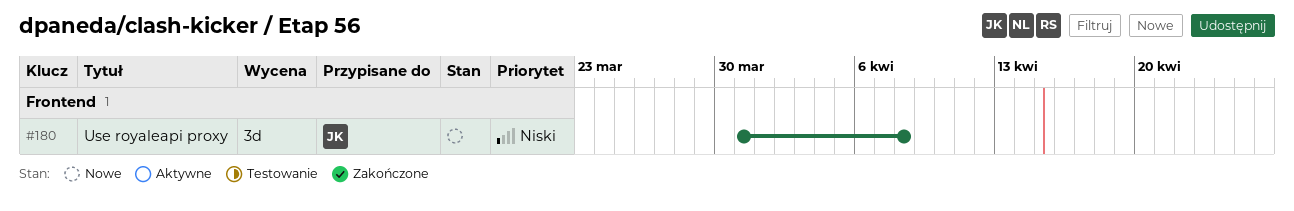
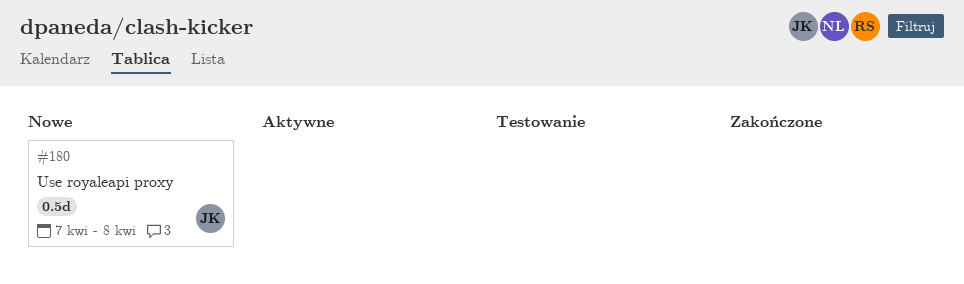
#180, estimate: 3d -> 0.5d
#180, start: Mar 31 -> Apr 7

